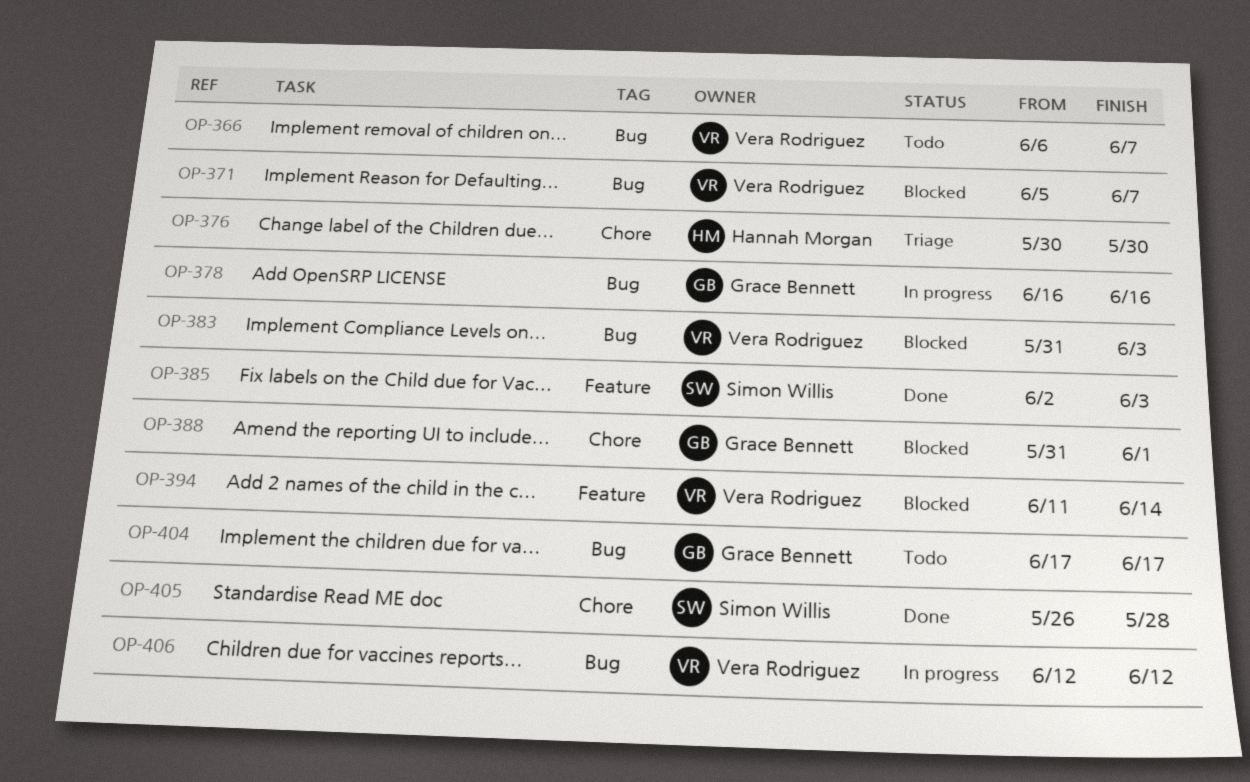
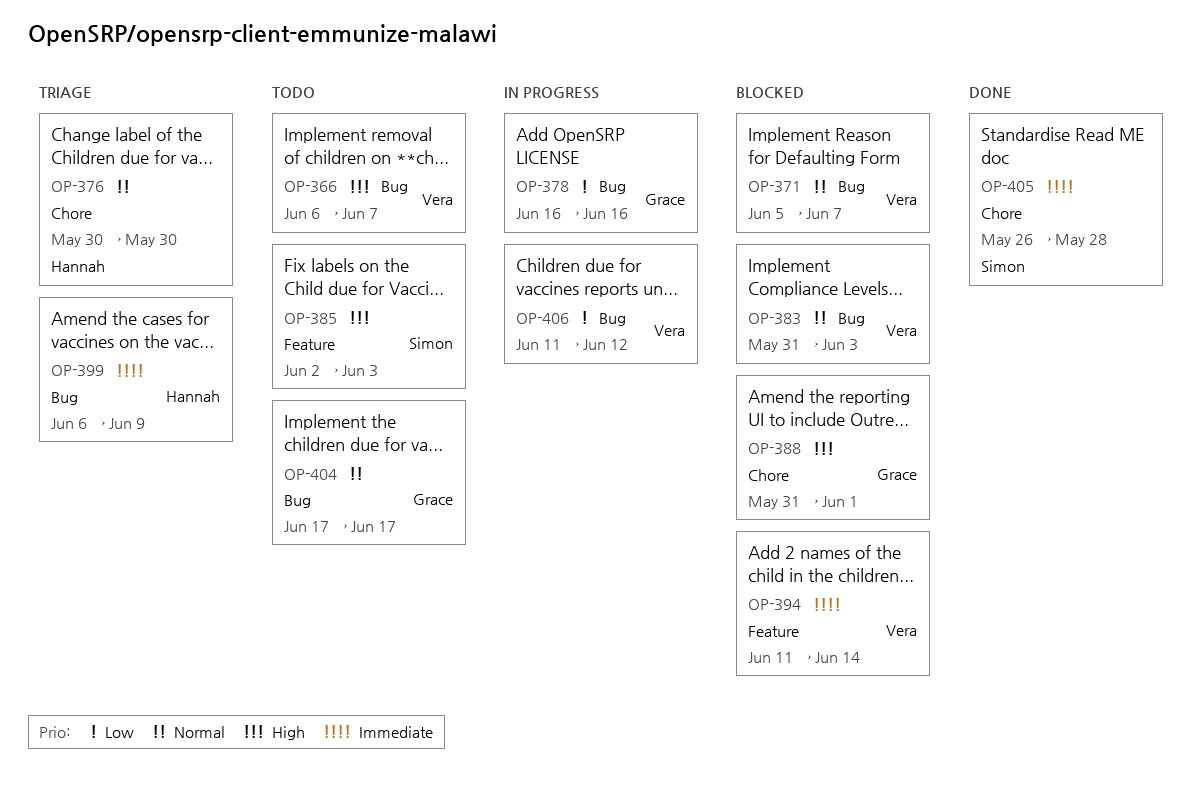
OP-385, status: Done -> Todo
OP-399: none -> present
OP-406, start: Jun 12 -> Jun 11

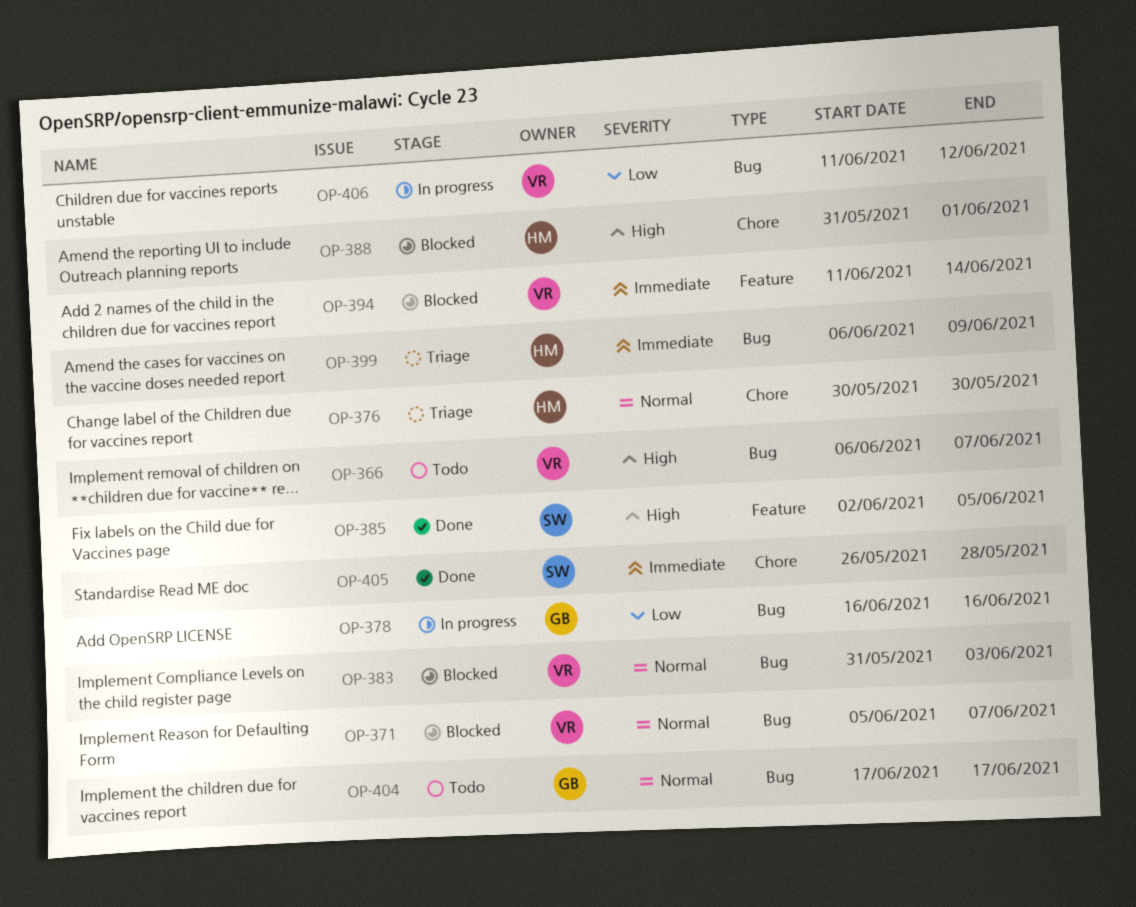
OP-385, status: Todo -> Done
OP-385, due: Jun 3 -> Jun 5
OP-388, owner: Grace -> Hannah

